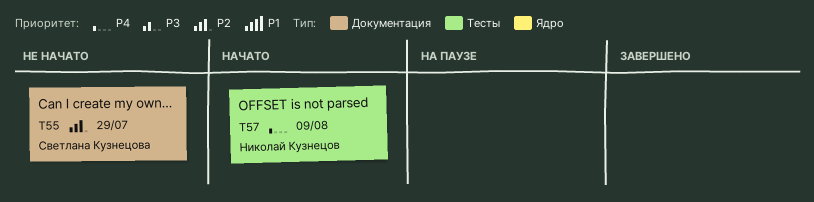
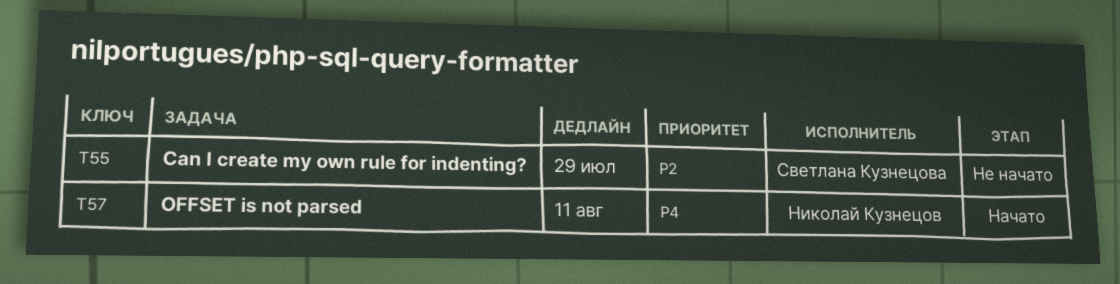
T57, due: Aug 9 -> Aug 11

